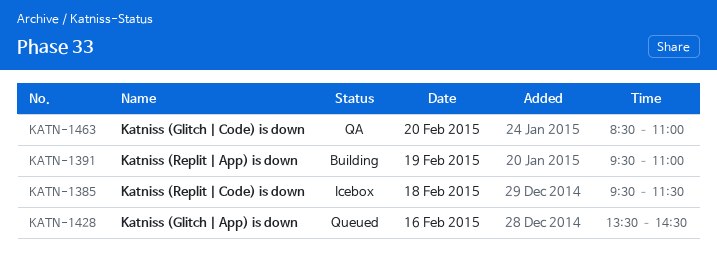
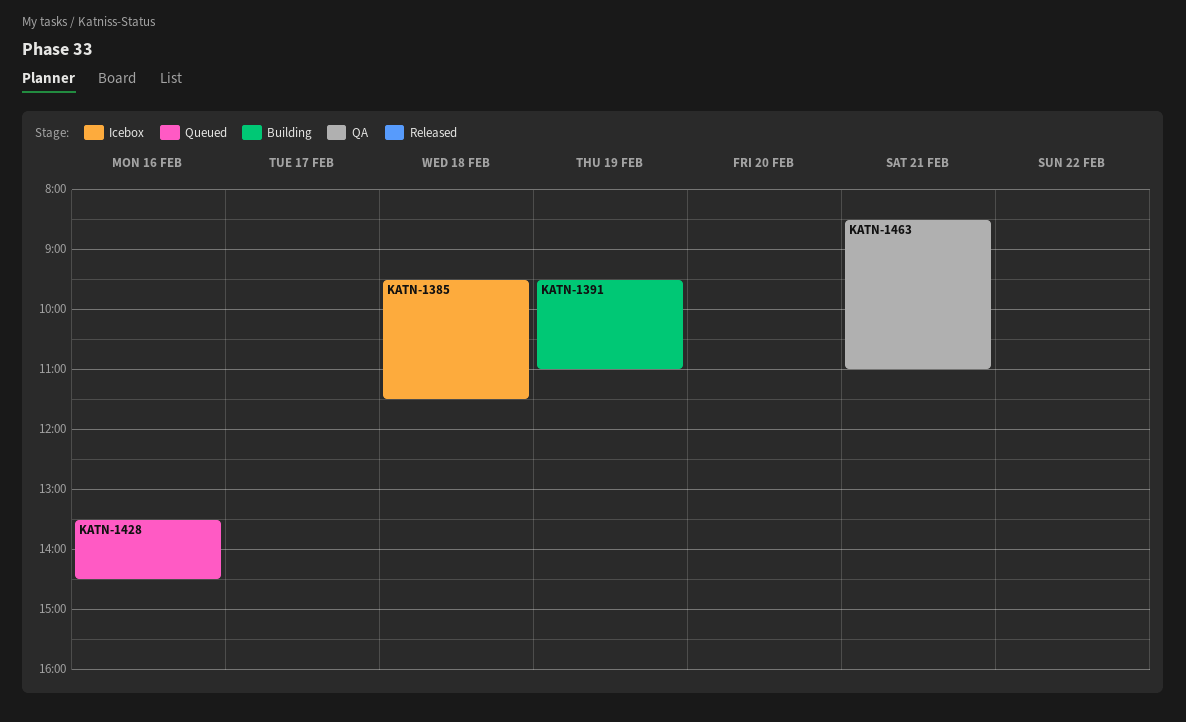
KATN-1463, day: Feb 20 -> Feb 21

